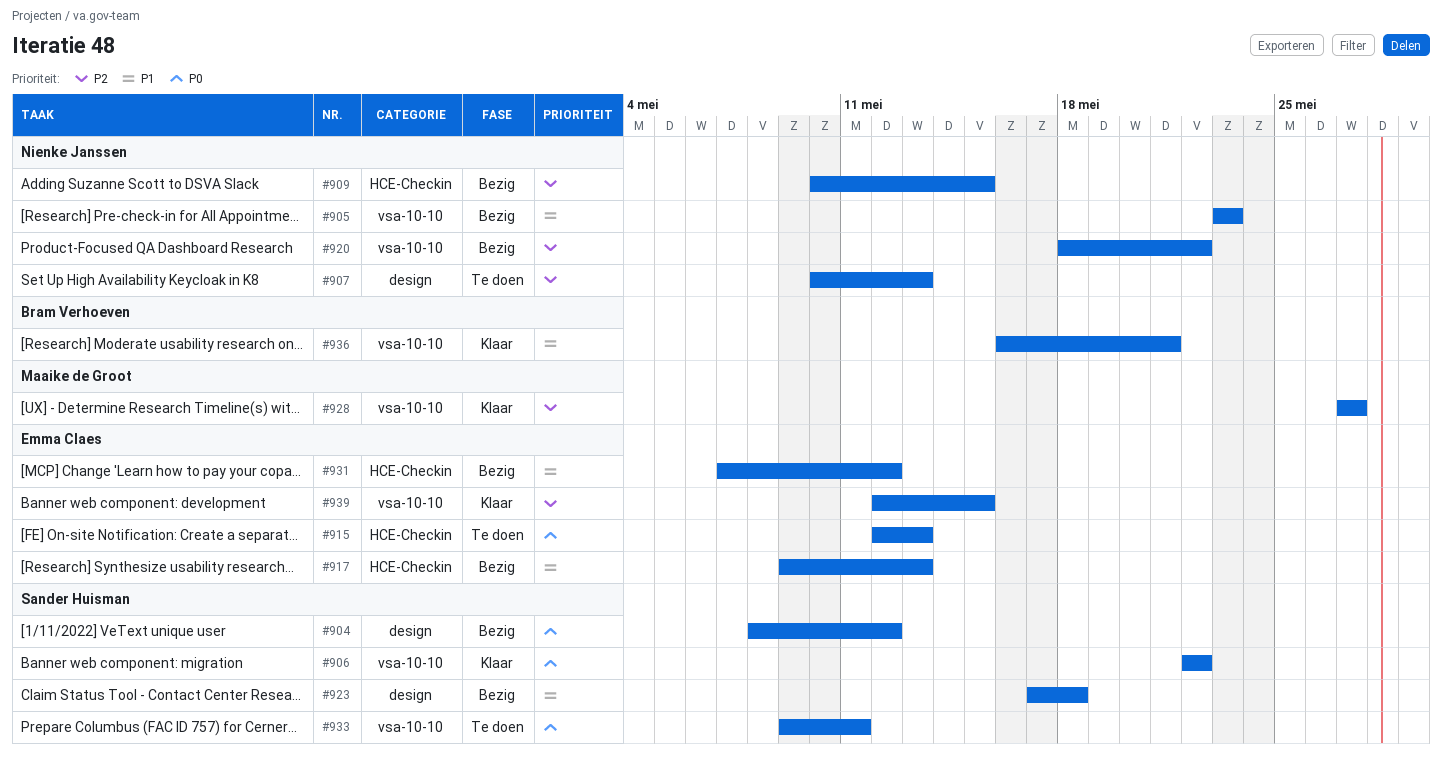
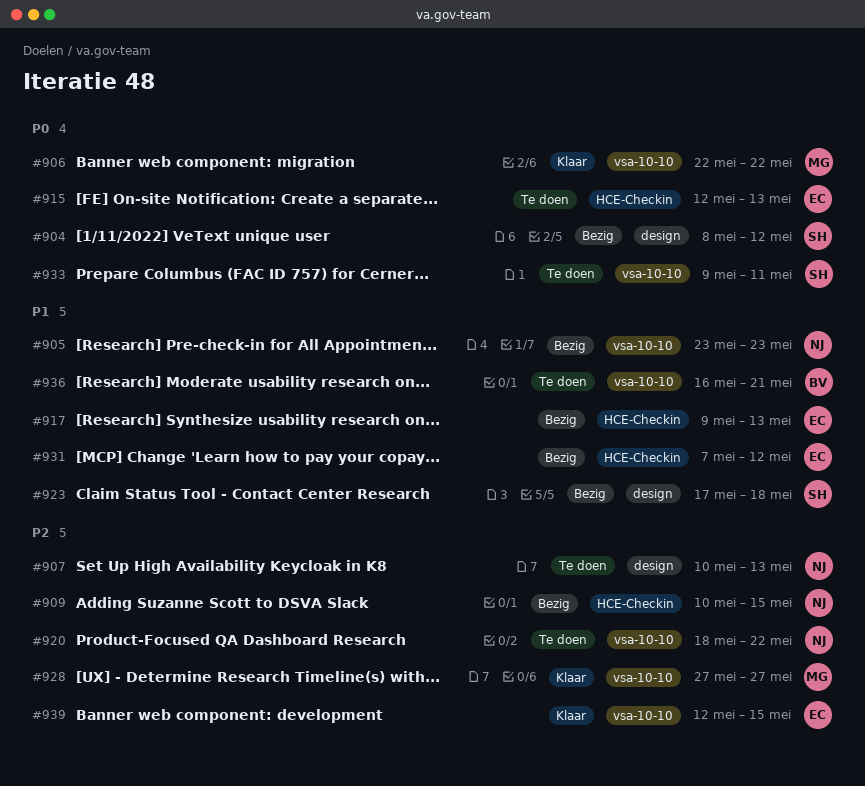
#906, owner: Sander Huisman -> Maaike de Groot
#920, status: Bezig -> Te doen
#936, status: Klaar -> Te doen

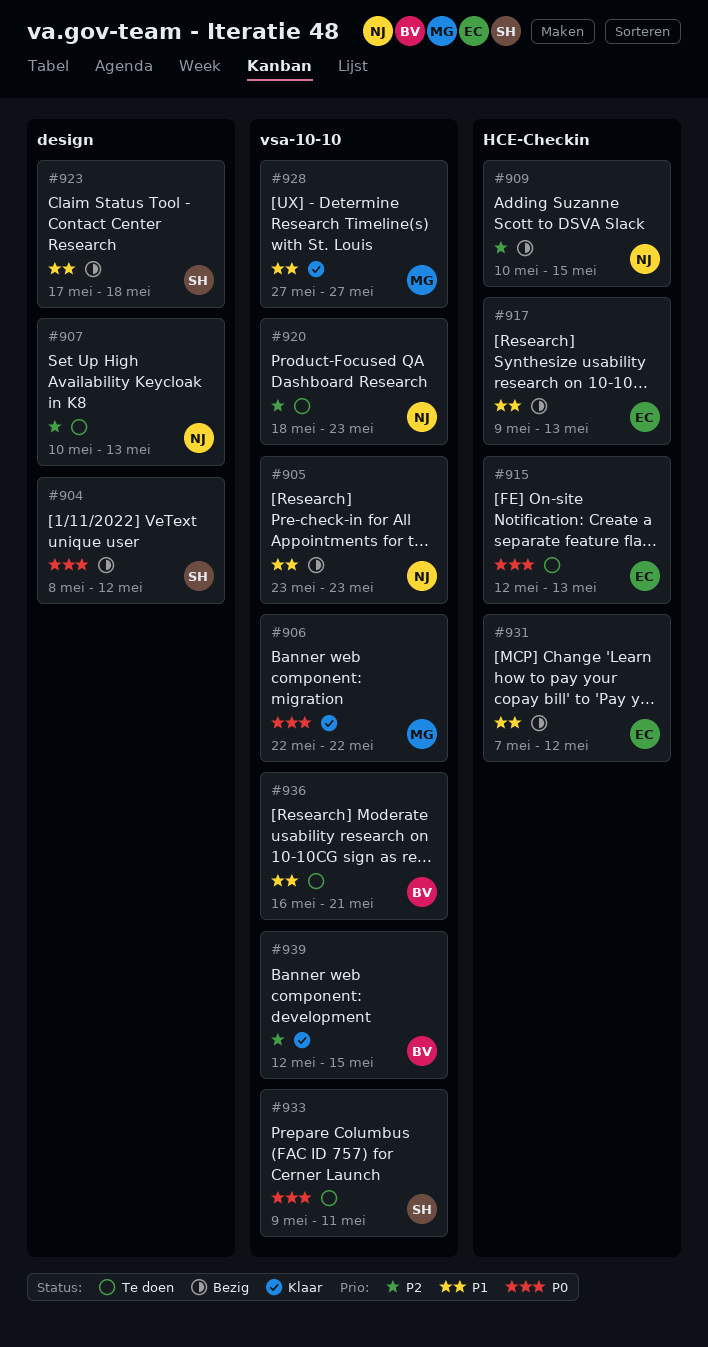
#920, due: May 22 -> May 23
#928, priority: P2 -> P1
#939, owner: EC -> BV

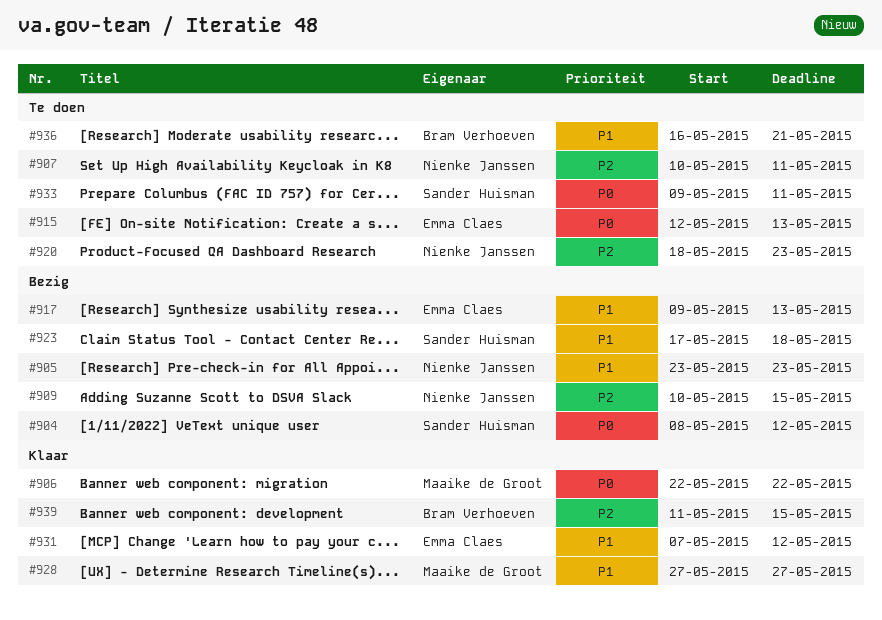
#907, due: May 13 -> May 11
#931, status: Bezig -> Klaar
#939, start: May 12 -> May 11

